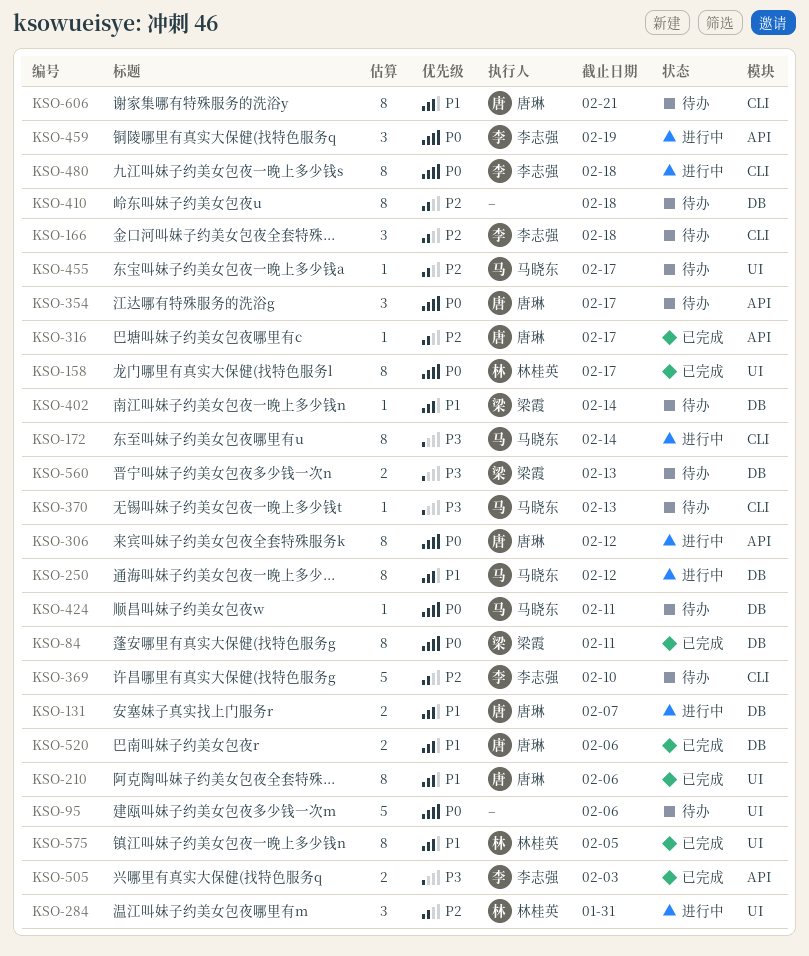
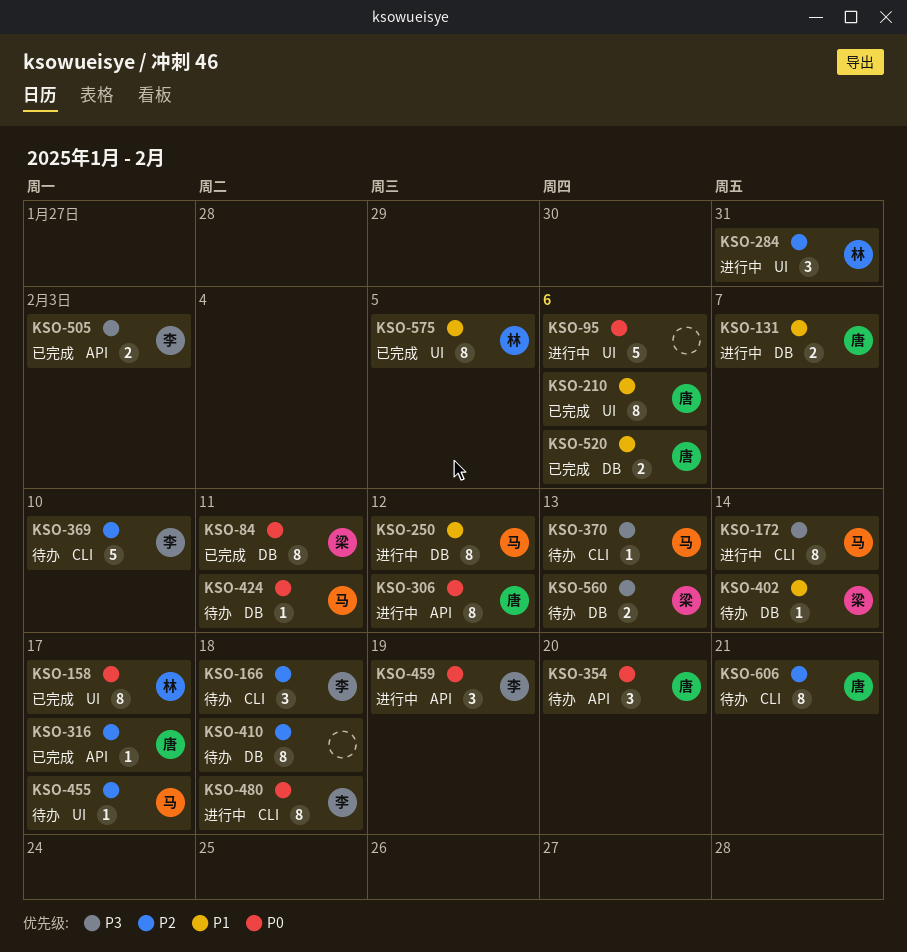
KSO-95, status: 待办 -> 进行中
KSO-354, due: Feb 17 -> Feb 20
KSO-606, priority: P1 -> P2

